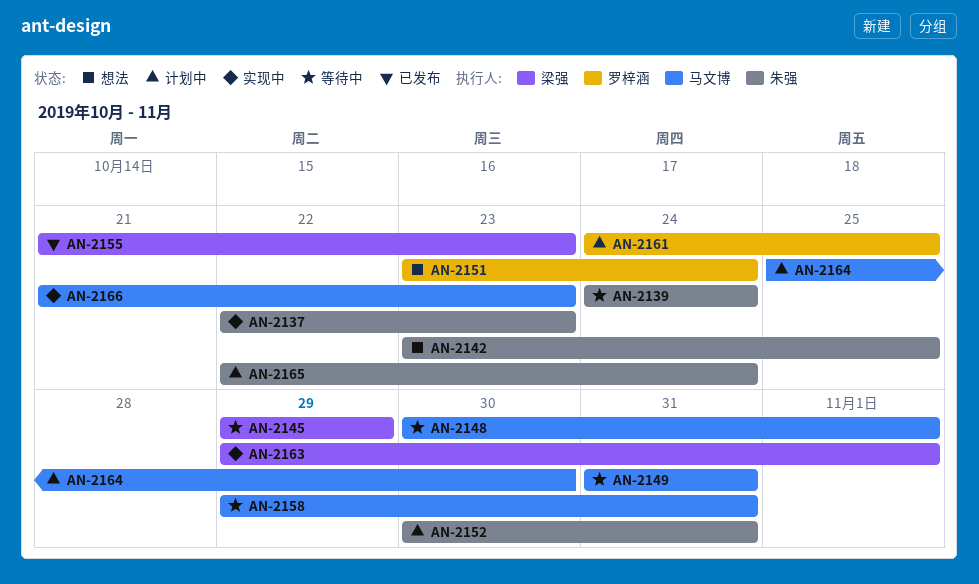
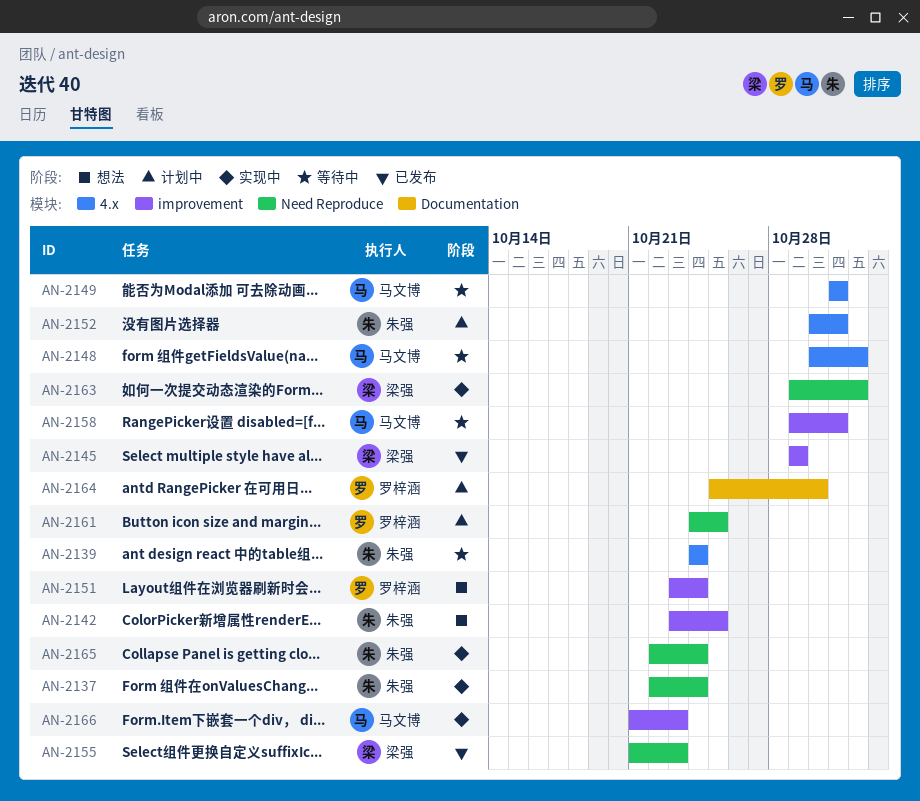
AN-2137, due: Oct 23 -> Oct 24
AN-2145, status: 等待中 -> 已发布
AN-2164, owner: 马文博 -> 罗梓涵
AN-2165, status: 计划中 -> 实现中

